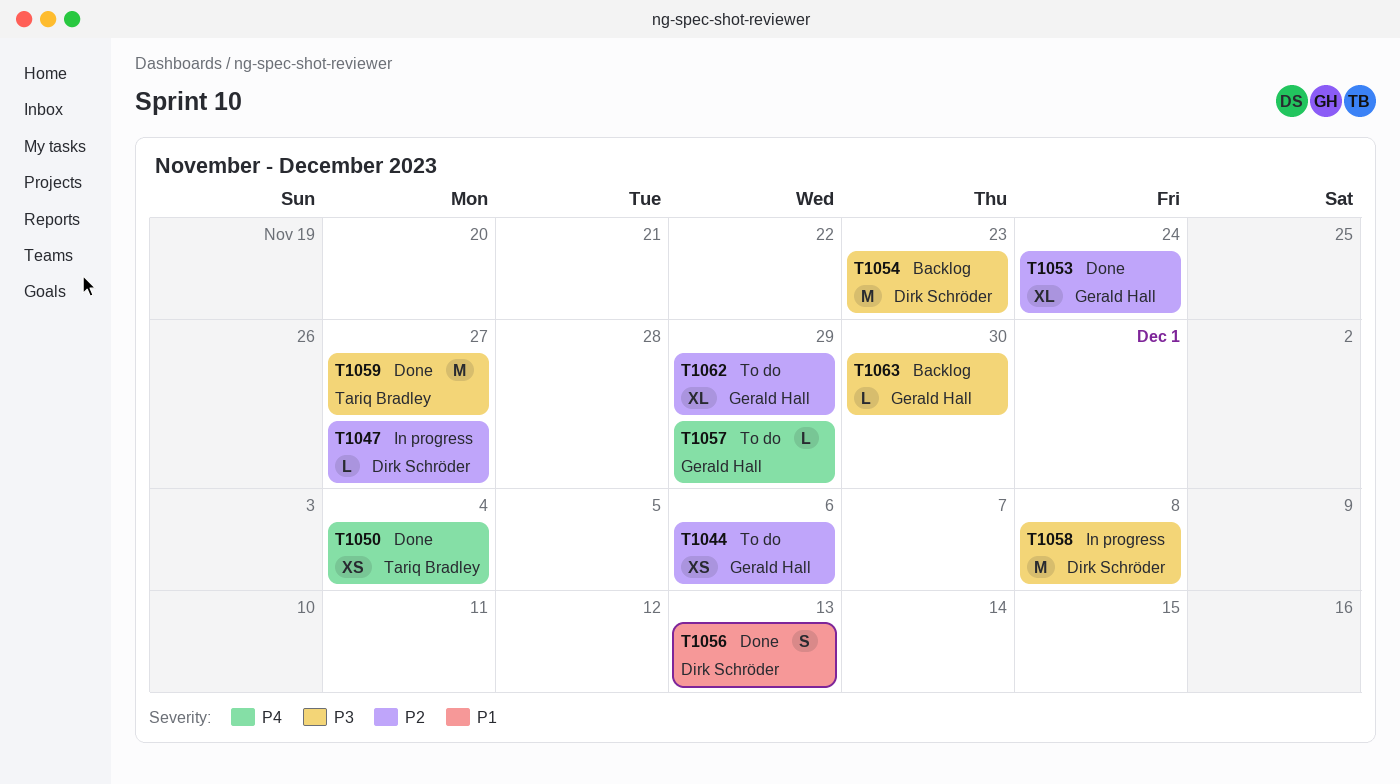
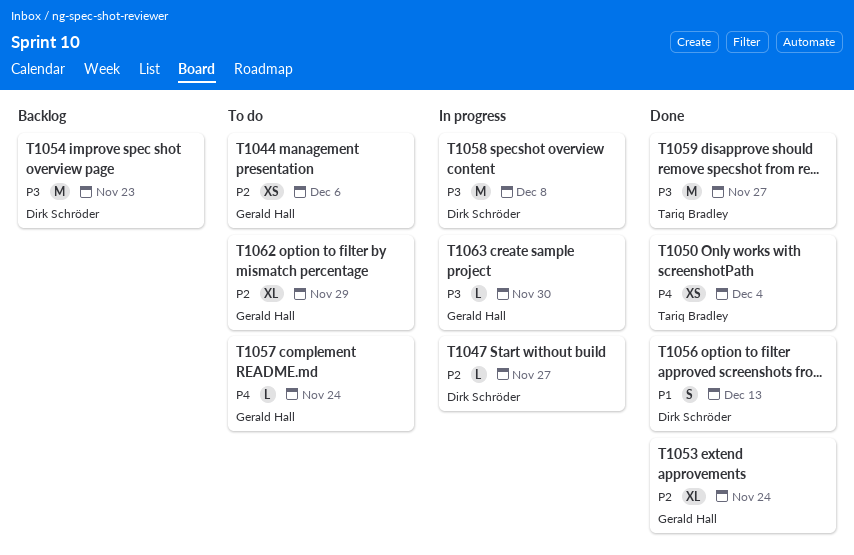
T1057, due: Nov 29 -> Nov 24
T1063, status: Backlog -> In progress

